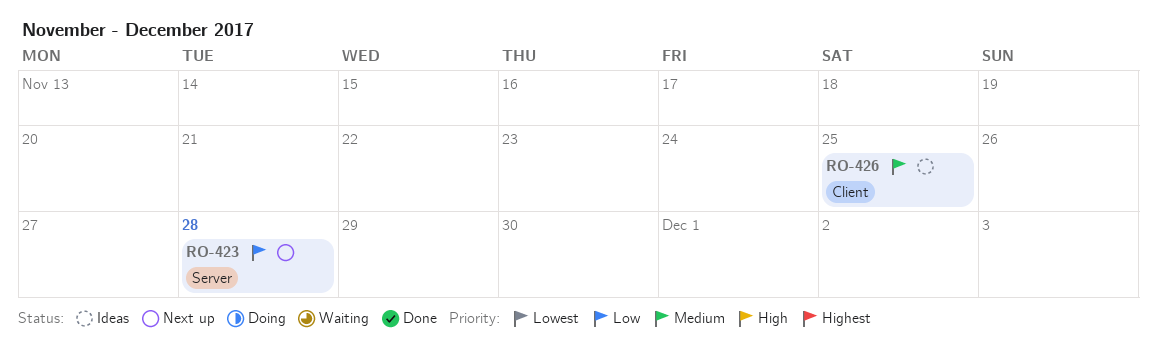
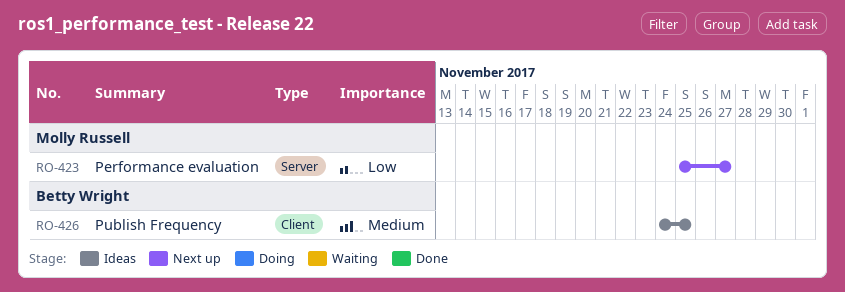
RO-423, due: Nov 28 -> Nov 27

